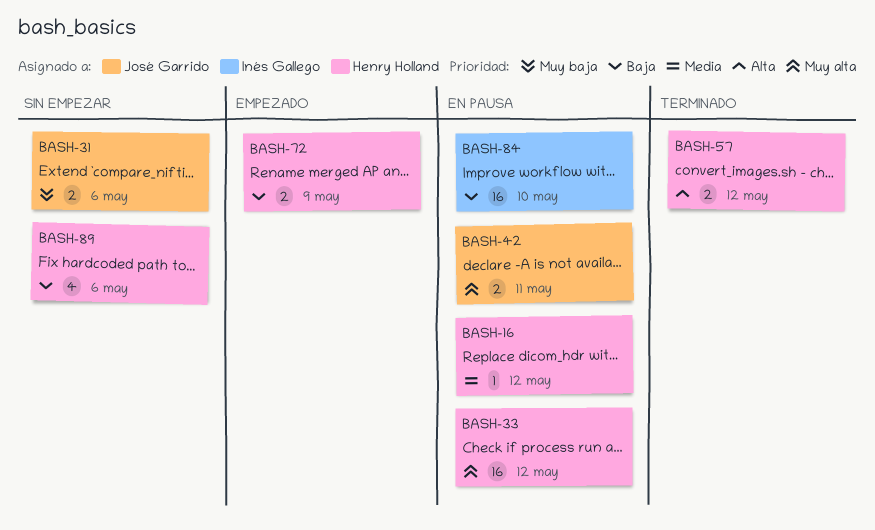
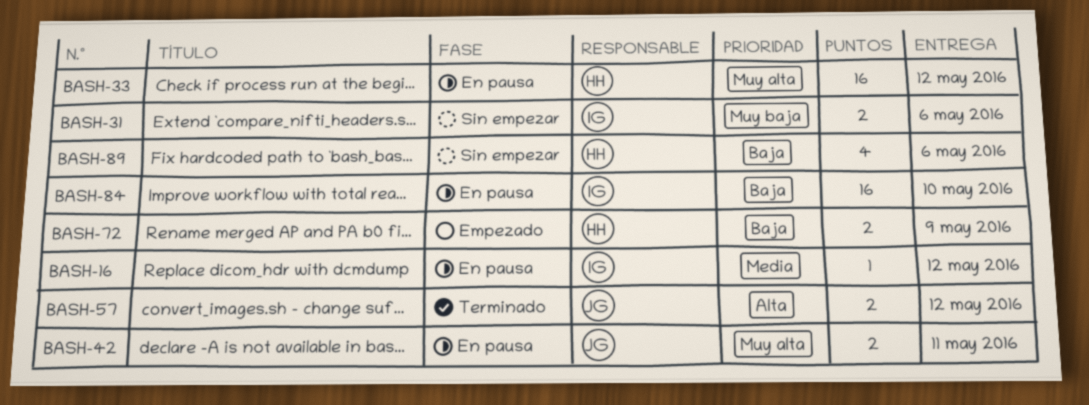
BASH-16, owner: Henry Holland -> Inés Gallego
BASH-31, owner: José Garrido -> Inés Gallego
BASH-57, owner: Henry Holland -> José Garrido

